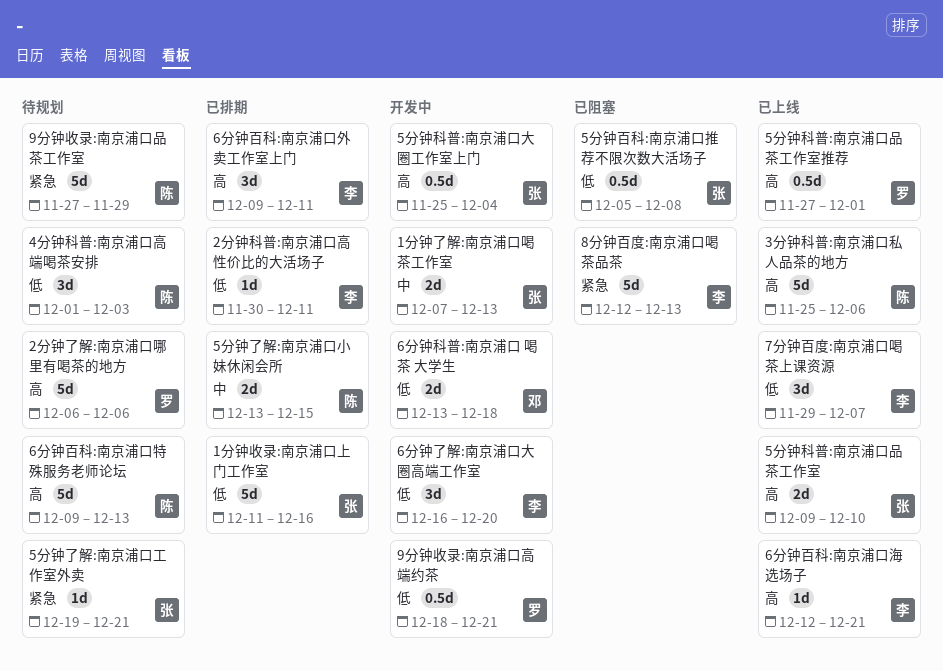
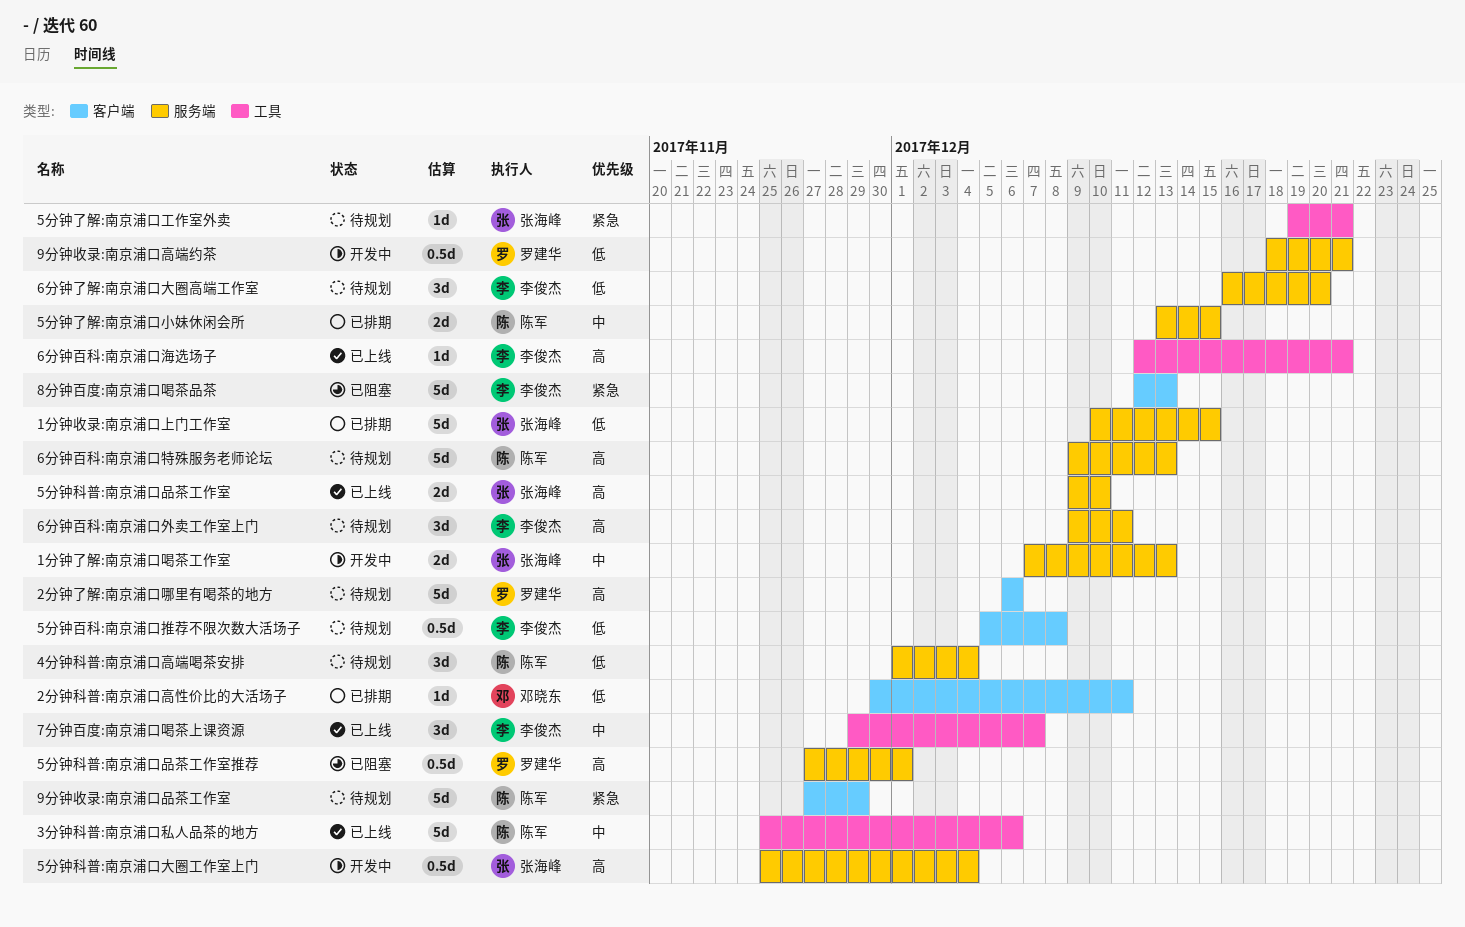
1分钟收录:南京浦口上门工作室, start: Dec 11 -> Dec 10
1分钟收录:南京浦口上门工作室, due: Dec 16 -> Dec 15
2分钟科普:南京浦口高性价比的大活场子, owner: 李俊杰 -> 邓晓东
3分钟科普:南京浦口私人品茶的地方, priority: 高 -> 中
4分钟科普:南京浦口高端喝茶安排, due: Dec 3 -> Dec 4
5分钟百科:南京浦口推荐不限次数大活场子, status: 已阻塞 -> 待规划
5分钟百科:南京浦口推荐不限次数大活场子, owner: 张海峰 -> 李俊杰
5分钟科普:南京浦口品茶工作室推荐, status: 已上线 -> 已阻塞
6分钟了解:南京浦口大圈高端工作室, status: 开发中 -> 待规划
6分钟百科:南京浦口外卖工作室上门, status: 已排期 -> 待规划
6分钟科普:南京浦口 喝茶 大学生: present -> none
7分钟百度:南京浦口喝茶上课资源, priority: 低 -> 中

